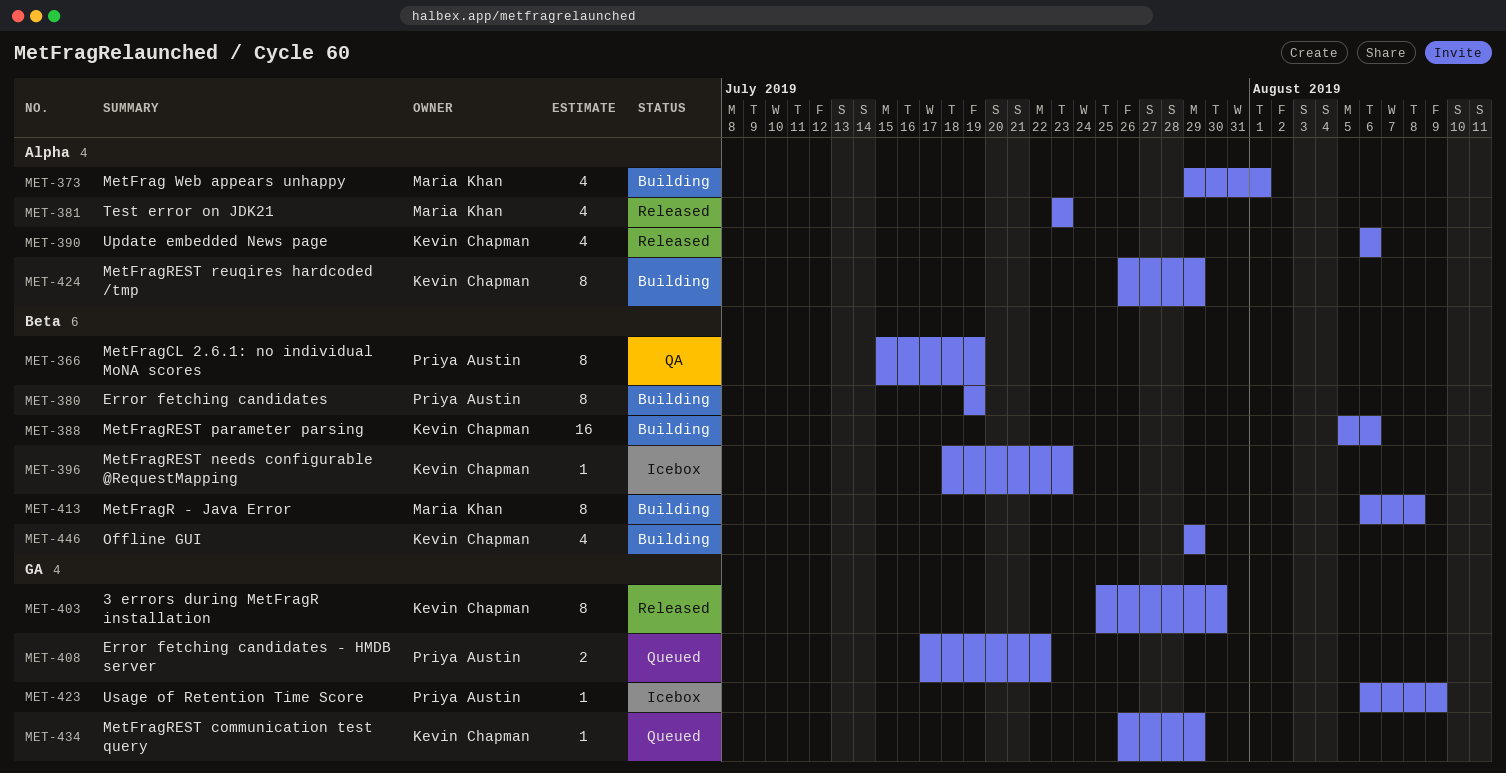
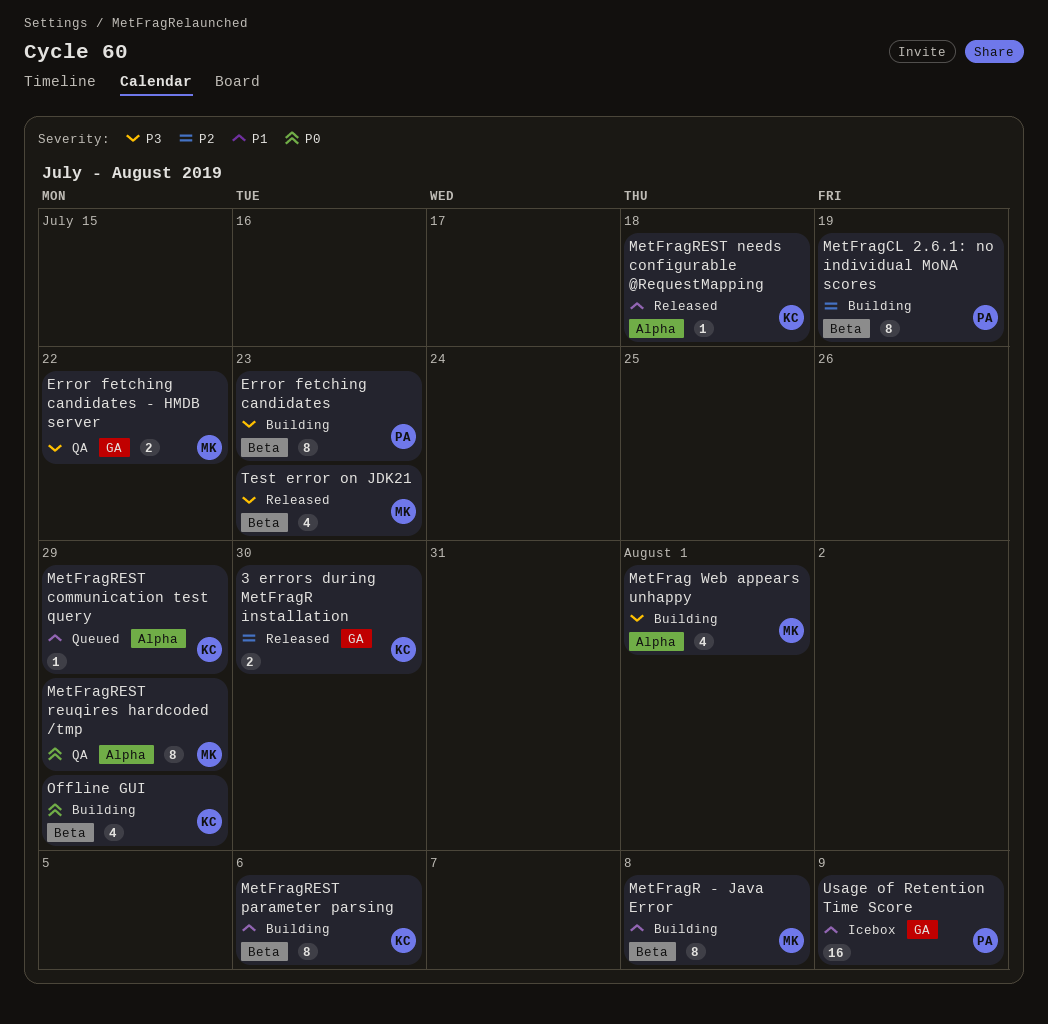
3 errors during MetFragR installation, estimate: 8 -> 2
Error fetching candidates, due: Jul 19 -> Jul 23
Error fetching candidates - HMDB server, status: Queued -> QA
Error fetching candidates - HMDB server, owner: Priya Austin -> Maria Khan
MetFragCL 2.6.1: no individual MoNA scores, status: QA -> Building
MetFragREST communication test query, label: GA -> Alpha
MetFragREST needs configurable @RequestMapping, status: Icebox -> Released
MetFragREST needs configurable @RequestMapping, label: Beta -> Alpha
MetFragREST needs configurable @RequestMapping, due: Jul 23 -> Jul 18
MetFragREST parameter parsing, estimate: 16 -> 8
MetFragREST reuqires hardcoded /tmp, status: Building -> QA
MetFragREST reuqires hardcoded /tmp, owner: Kevin Chapman -> Maria Khan
Test error on JDK21, label: Alpha -> Beta
Update embedded News page: present -> none
Usage of Retention Time Score, estimate: 1 -> 16

